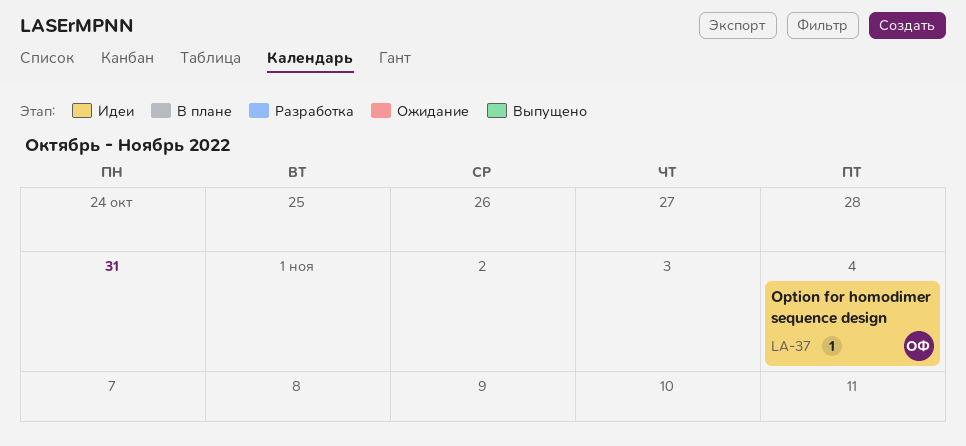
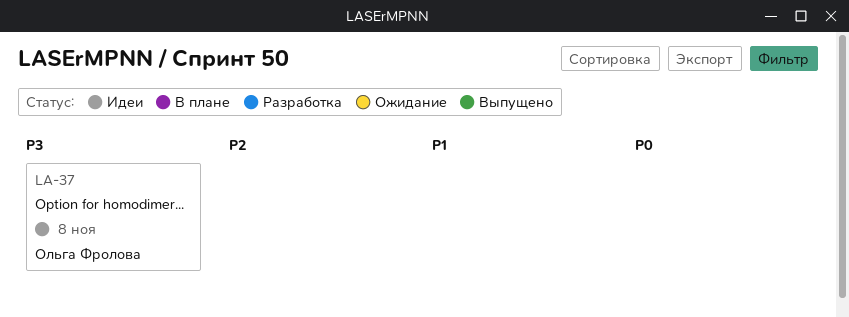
LA-37, due: Nov 4 -> Nov 8

